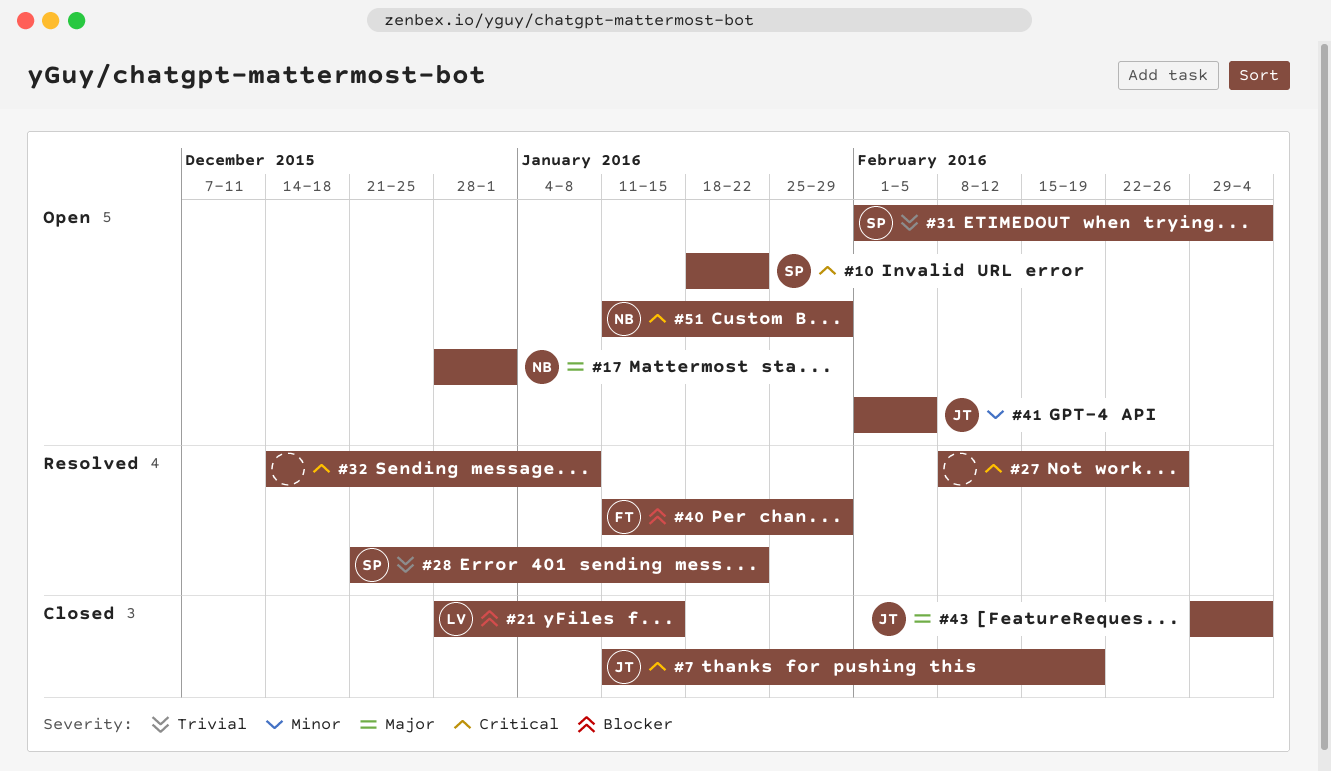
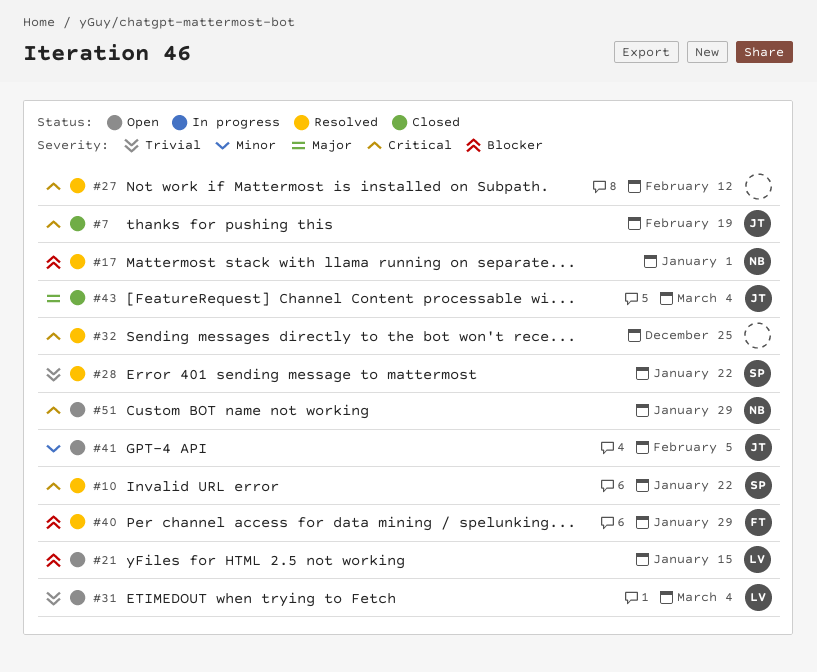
#10, status: Open -> Resolved
#17, status: Open -> Resolved
#17, priority: Major -> Blocker
#21, status: Closed -> Open
#27, due: Feb 26 -> Feb 12
#31, owner: SP -> LV
#32, due: Jan 8 -> Dec 25

